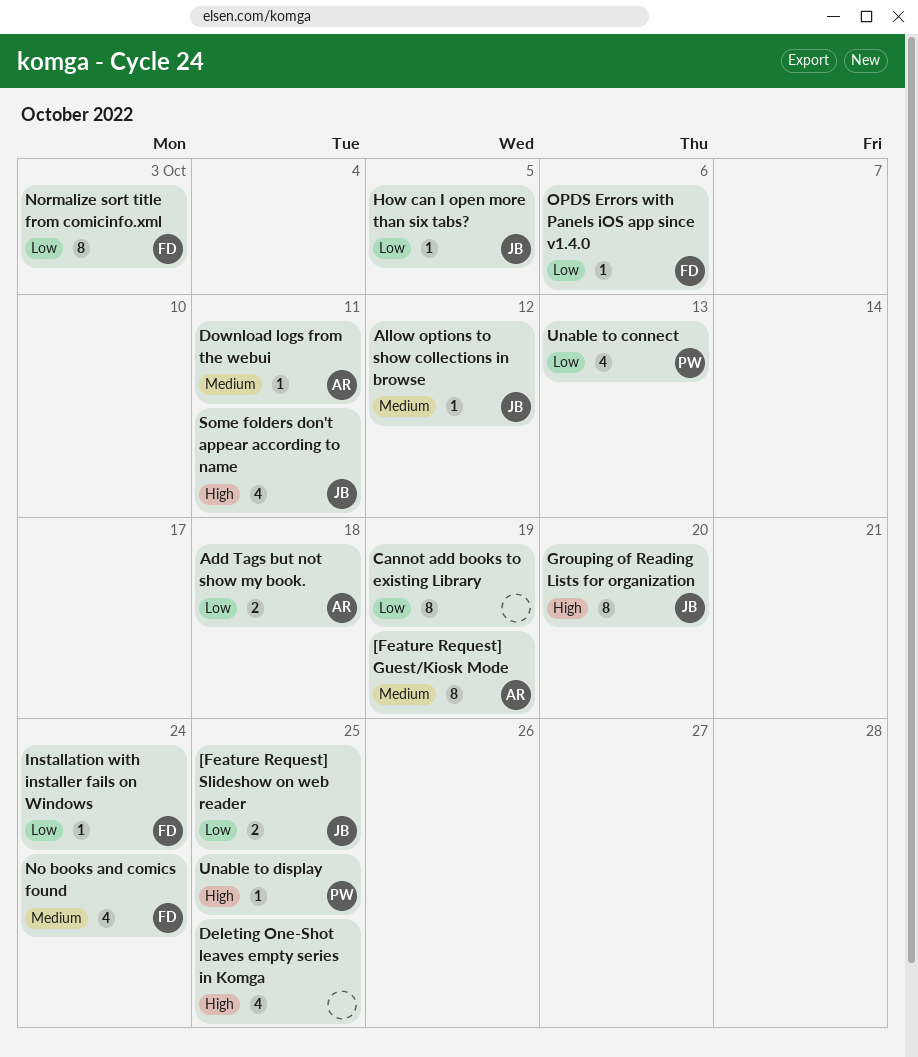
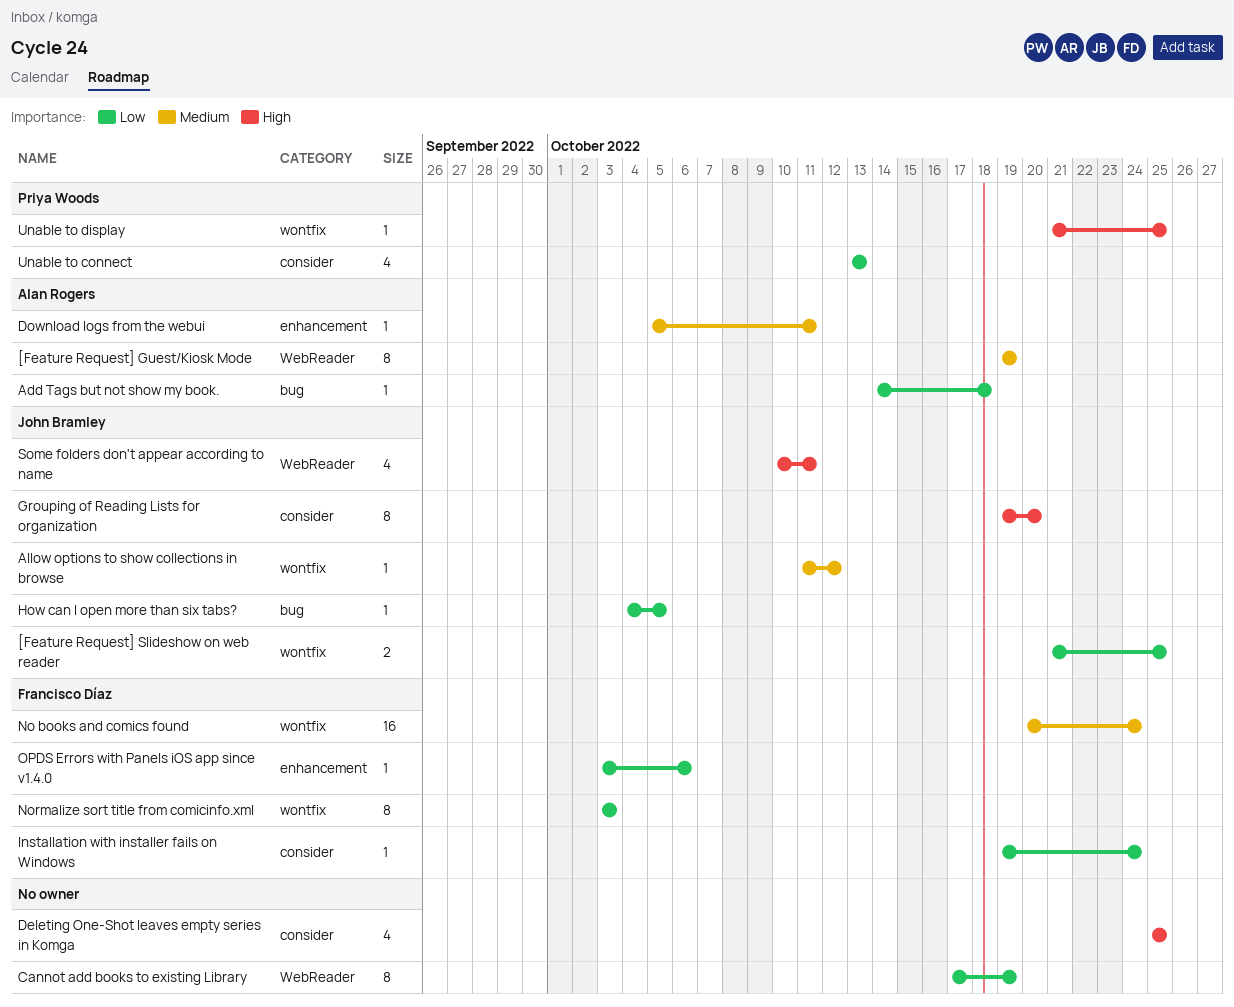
Add Tags but not show my book., estimate: 2 -> 1
No books and comics found, estimate: 4 -> 16

